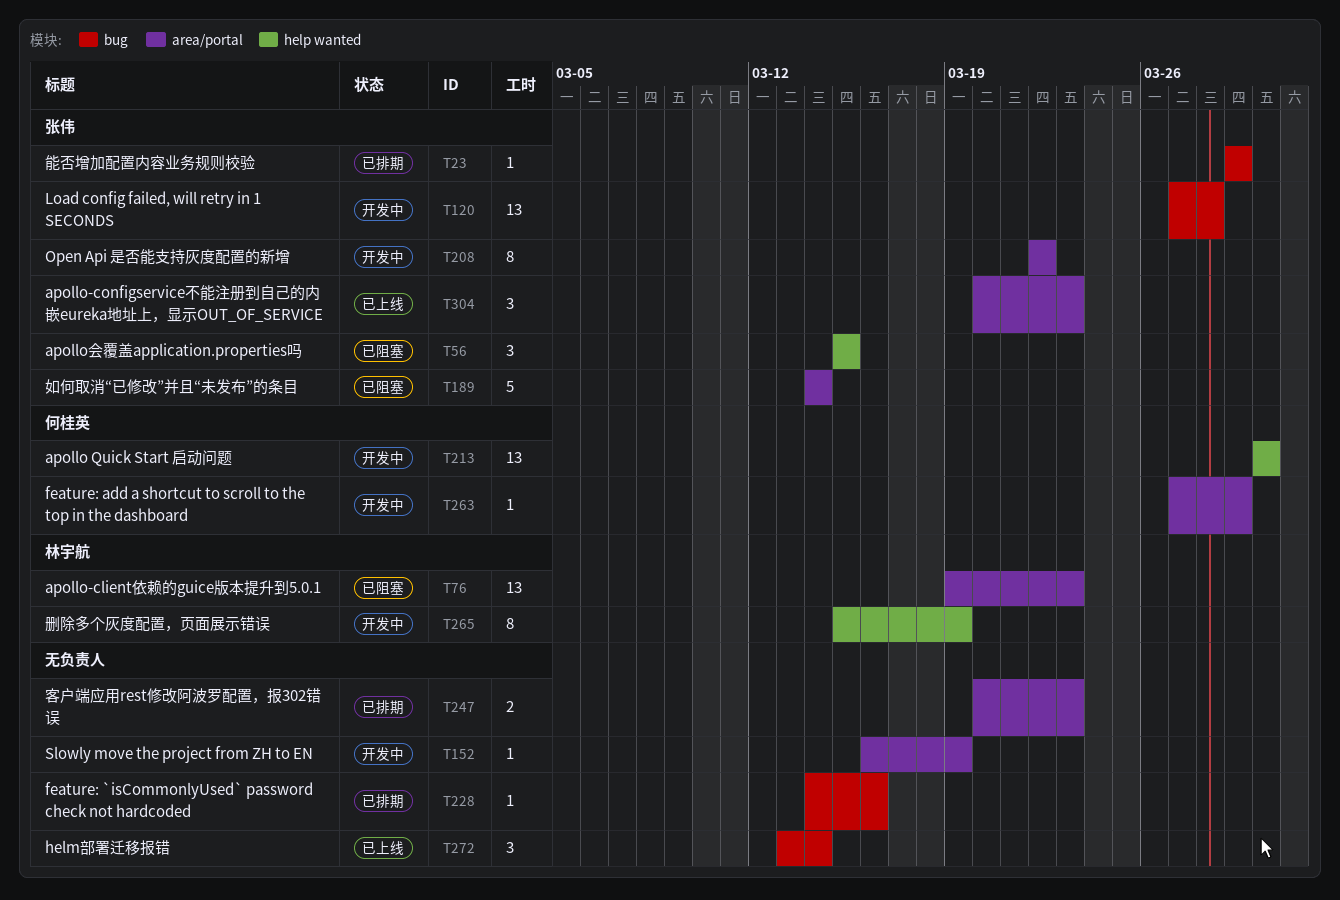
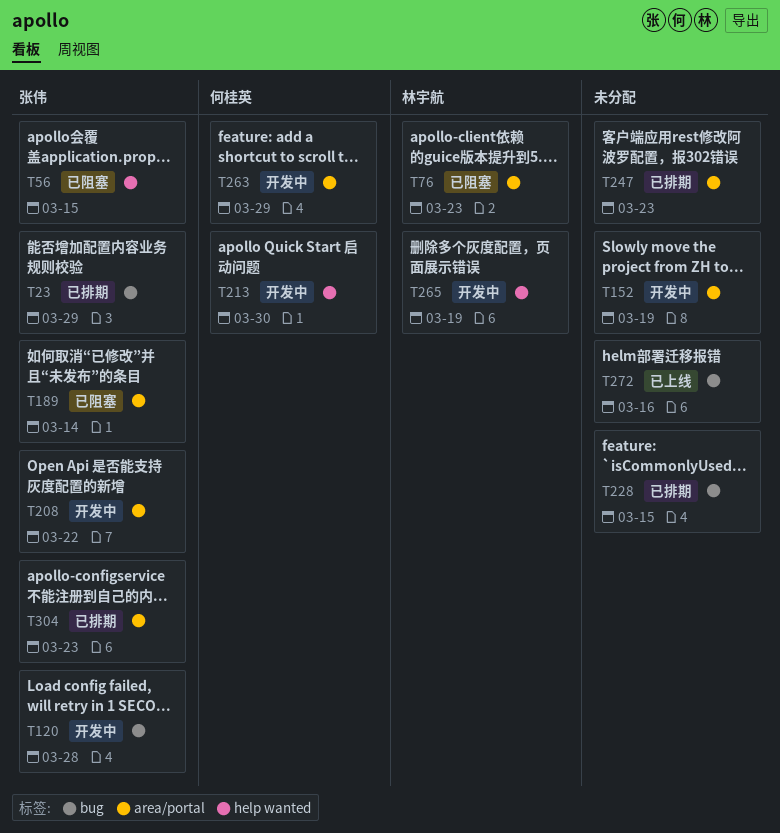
T228, due: Mar 16 -> Mar 15
T272, due: Mar 14 -> Mar 16
T304, status: 已上线 -> 已排期

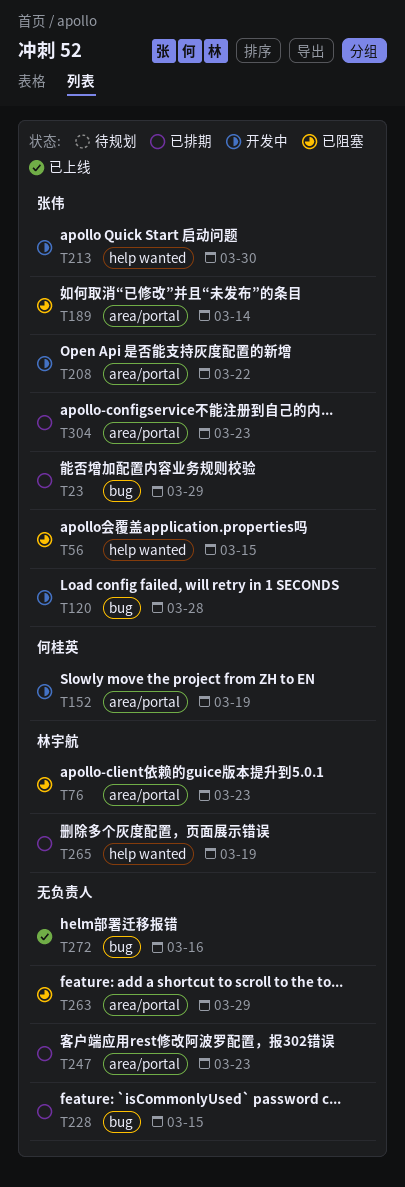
T152, owner: none -> 何桂英
T213, owner: 何桂英 -> 张伟
T263, status: 开发中 -> 已阻塞
T263, owner: 何桂英 -> none
T265, status: 开发中 -> 已排期

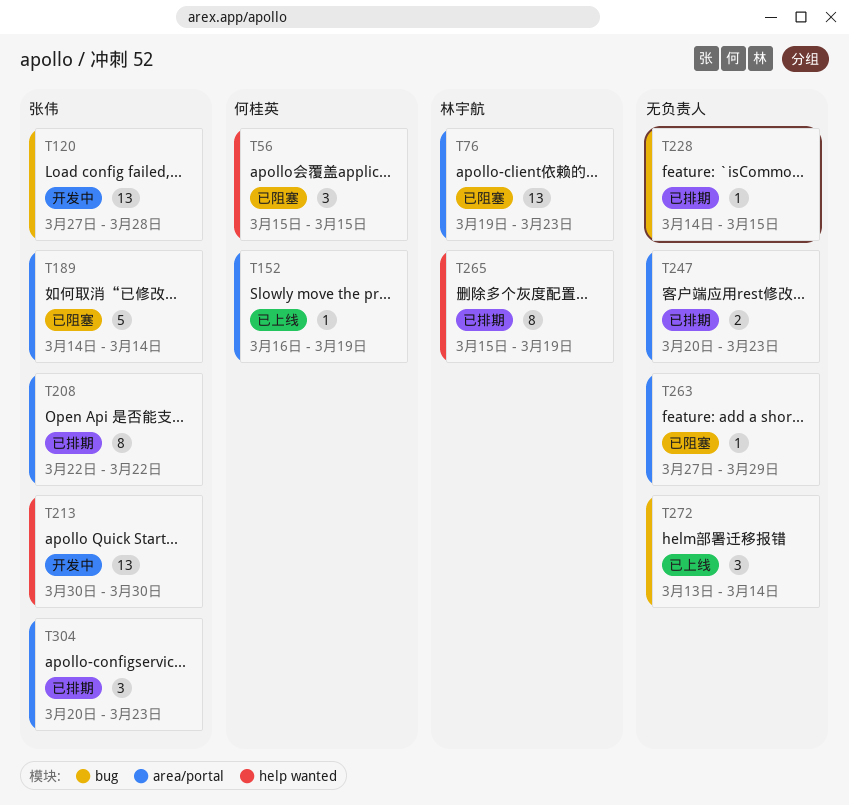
T23: present -> none
T56, owner: 张伟 -> 何桂英
T152, status: 开发中 -> 已上线
T208, status: 开发中 -> 已排期
T272, due: Mar 16 -> Mar 14

